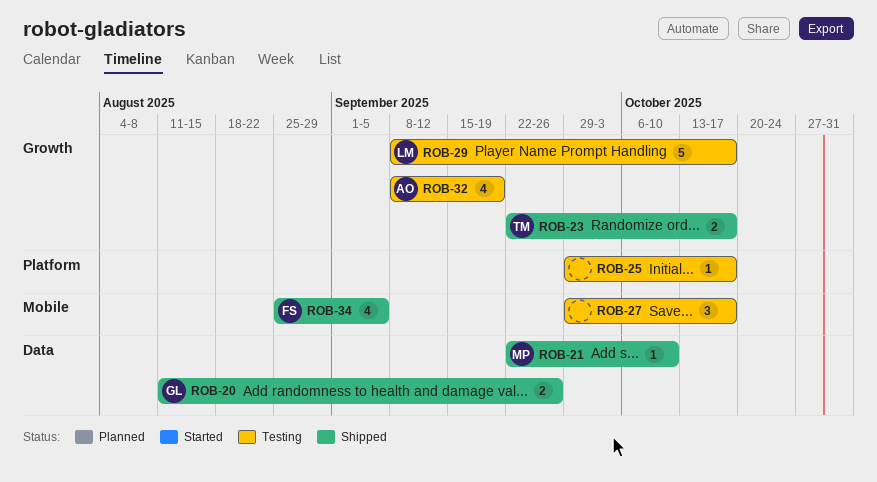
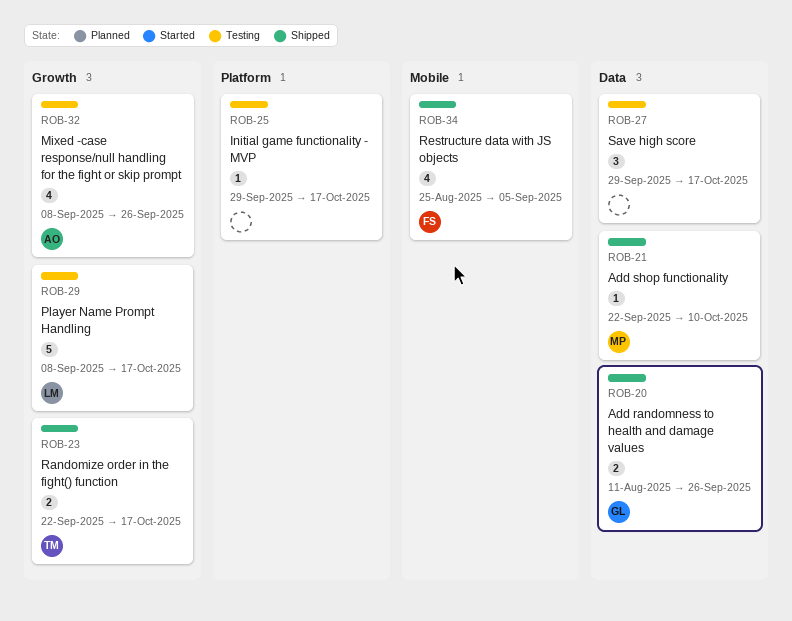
ROB-27, label: Mobile -> Data
ROB-32, due: Sep 19 -> Sep 26

